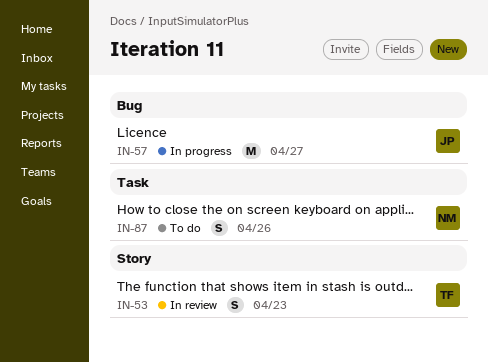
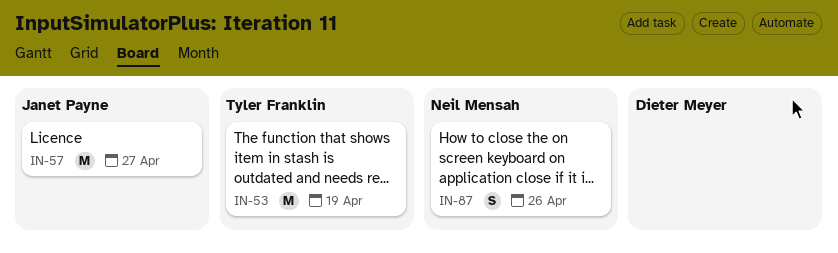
IN-53, estimate: S -> M
IN-53, due: Apr 23 -> Apr 19

